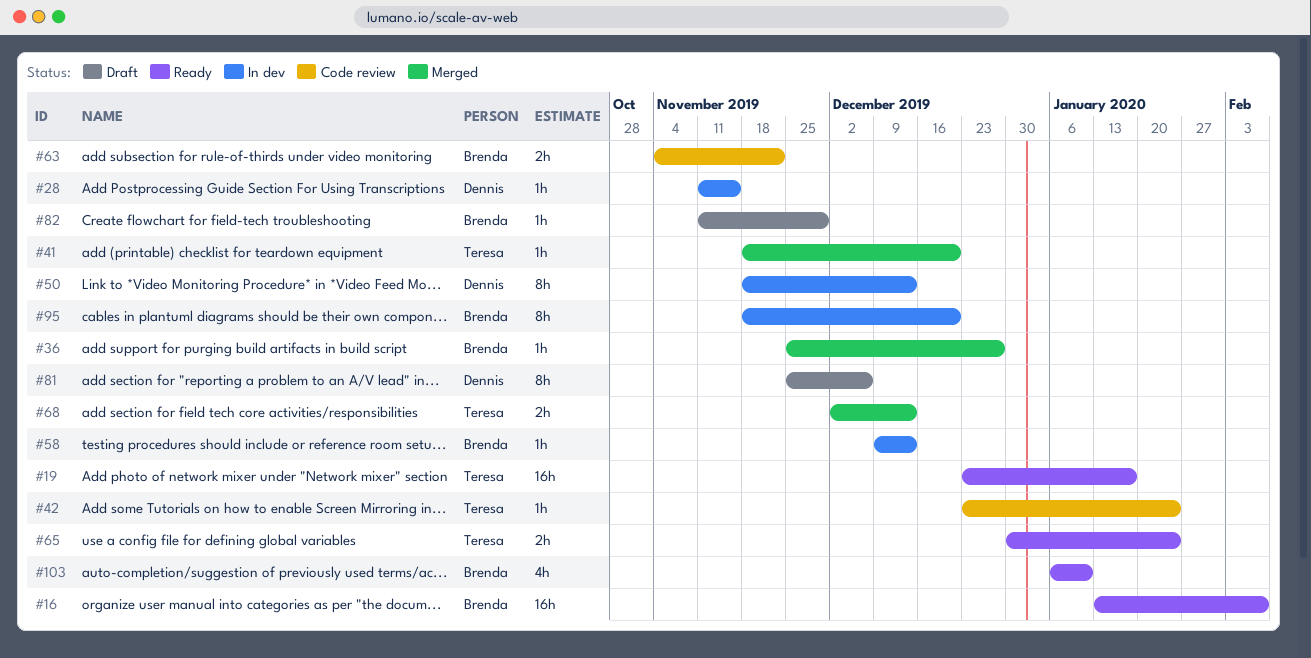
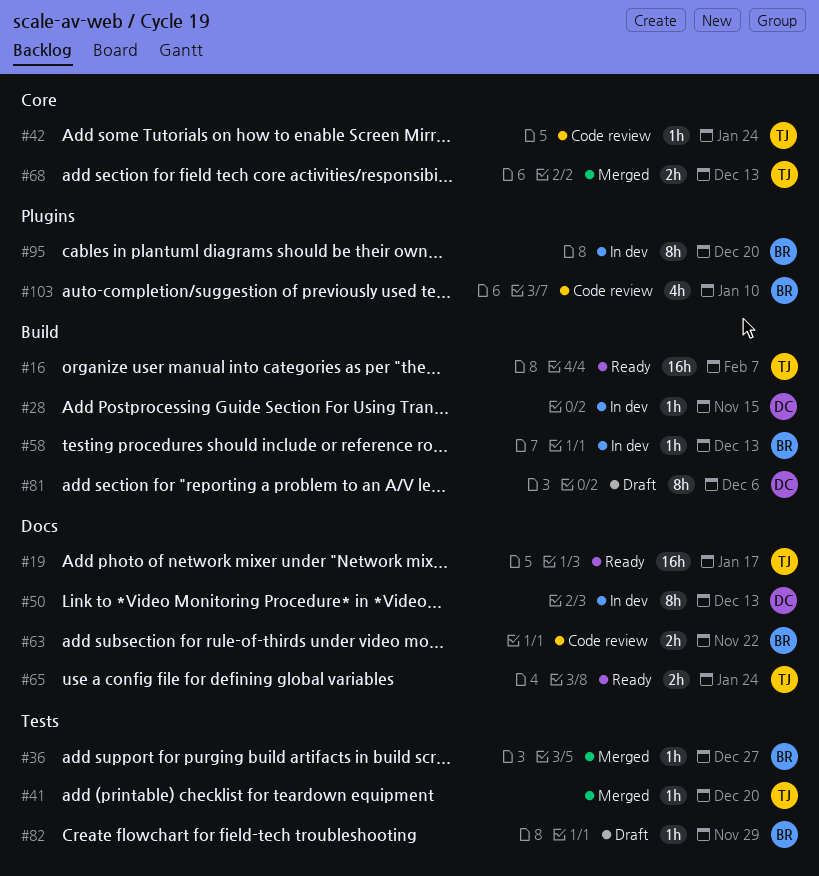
#16, owner: Brenda -> Teresa
#103, status: Ready -> Code review

